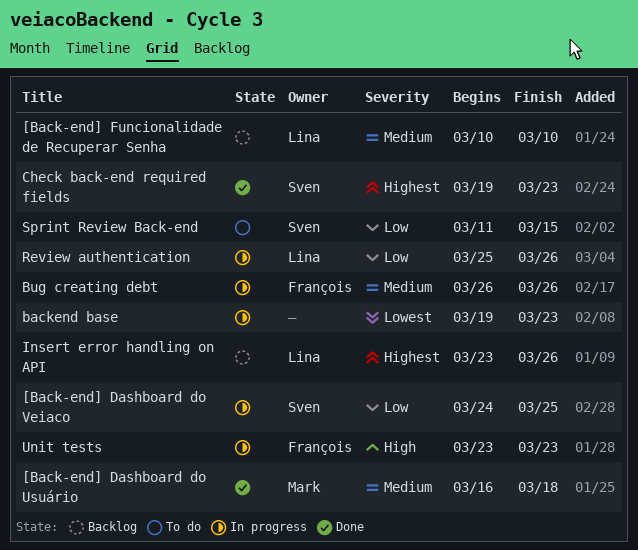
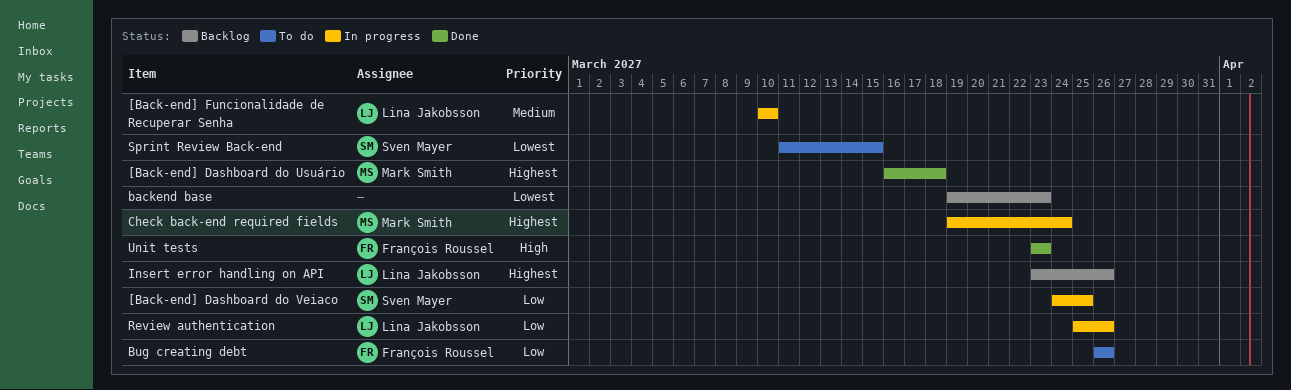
[Back-end] Dashboard do Usuário, priority: Medium -> Highest
[Back-end] Funcionalidade de Recuperar Senha, status: Backlog -> In progress
backend base, status: In progress -> Backlog
Bug creating debt, status: In progress -> To do
Bug creating debt, priority: Medium -> Low
Check back-end required fields, status: Done -> In progress
Check back-end required fields, owner: Sven Mayer -> Mark Smith
Check back-end required fields, due: Mar 23 -> Mar 24
Sprint Review Back-end, priority: Low -> Lowest
Unit tests, status: In progress -> Done

